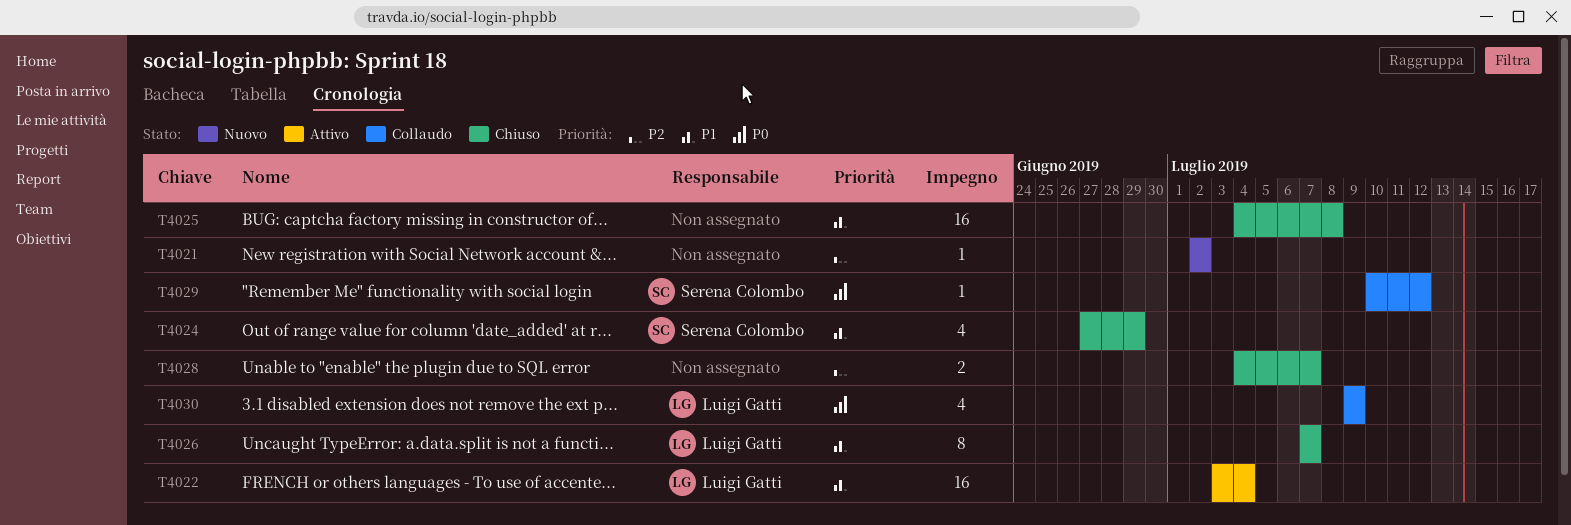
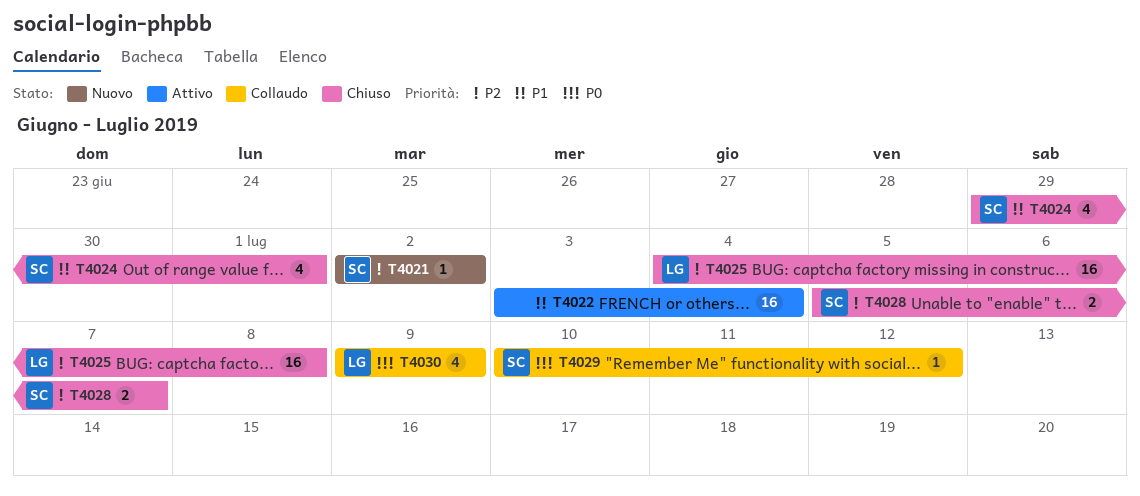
T4021, owner: none -> Serena Colombo
T4022, owner: Luigi Gatti -> none
T4024, start: Jun 27 -> Jun 29
T4024, due: Jun 29 -> Jul 1
T4025, owner: none -> Luigi Gatti
T4025, priority: P1 -> P2
T4026: present -> none
T4028, owner: none -> Serena Colombo
T4028, start: Jul 4 -> Jul 5

